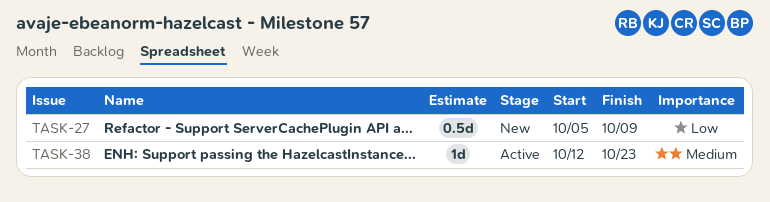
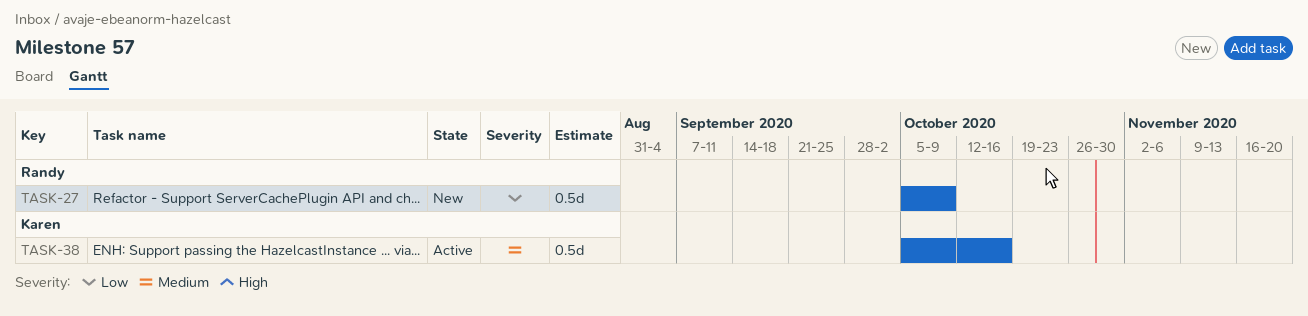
TASK-38, estimate: 1d -> 0.5d
TASK-38, start: Oct 12 -> Oct 5
TASK-38, due: Oct 23 -> Oct 16

